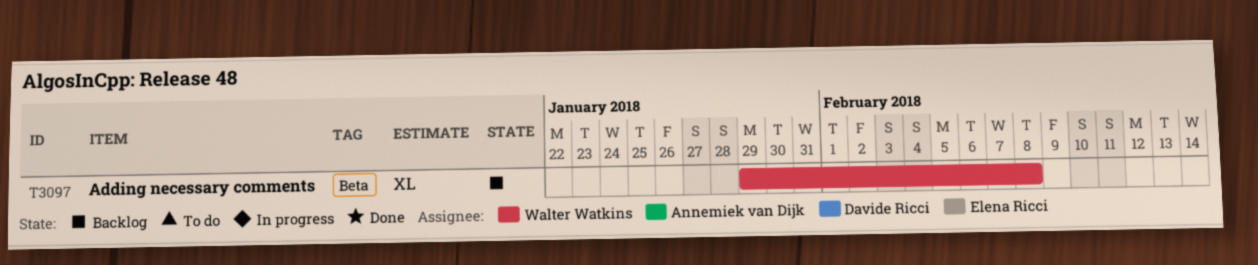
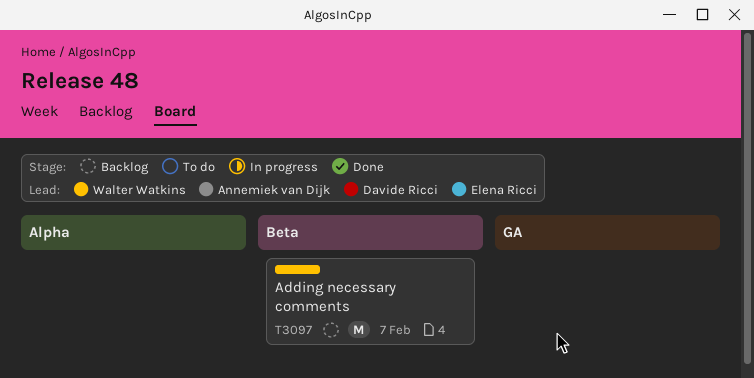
T3097, estimate: XL -> M
T3097, due: Feb 8 -> Feb 7

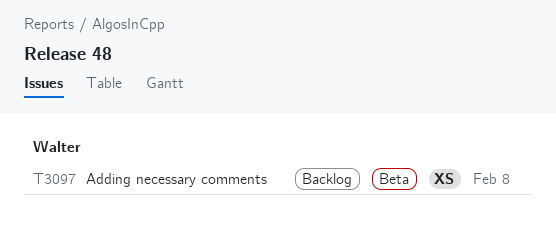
T3097, estimate: M -> XS
T3097, due: Feb 7 -> Feb 8

